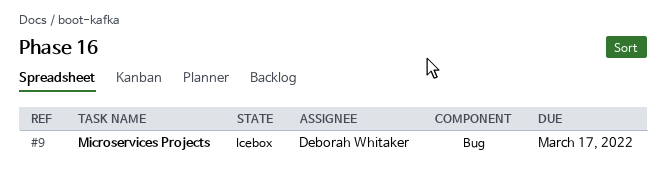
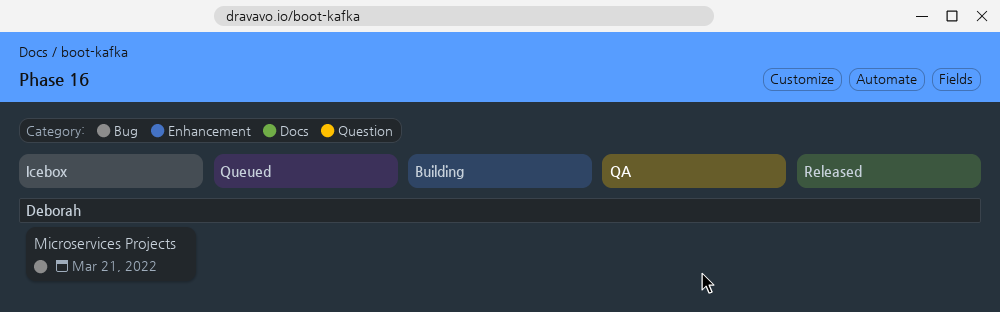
Microservices Projects, due: Mar 17 -> Mar 21

